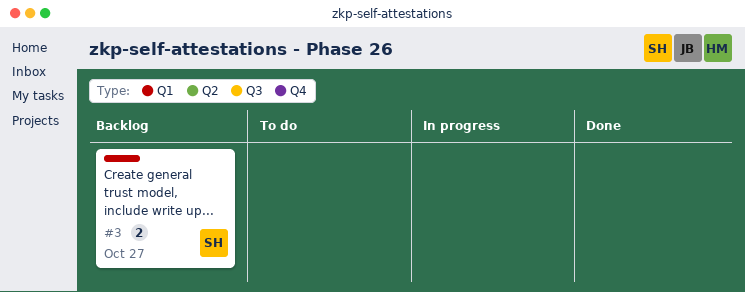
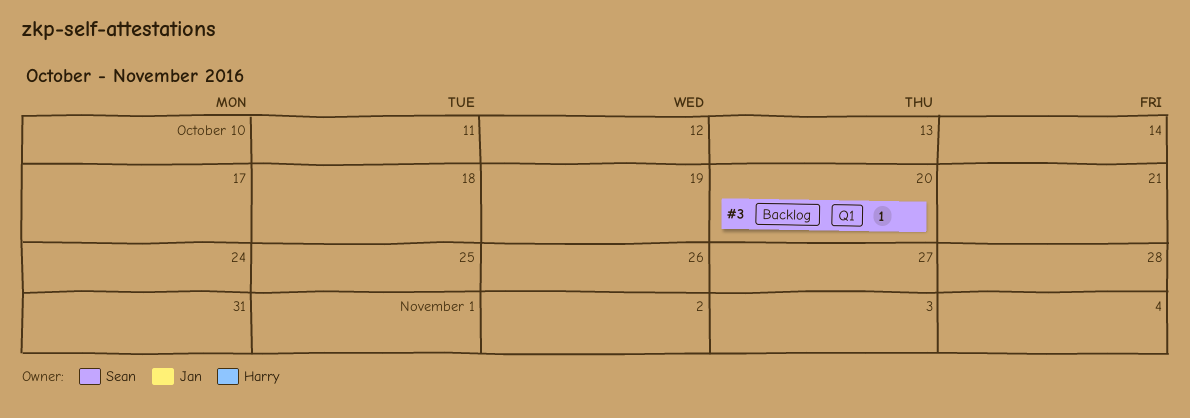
#3, estimate: 2 -> 1
#3, due: Oct 27 -> Oct 20

